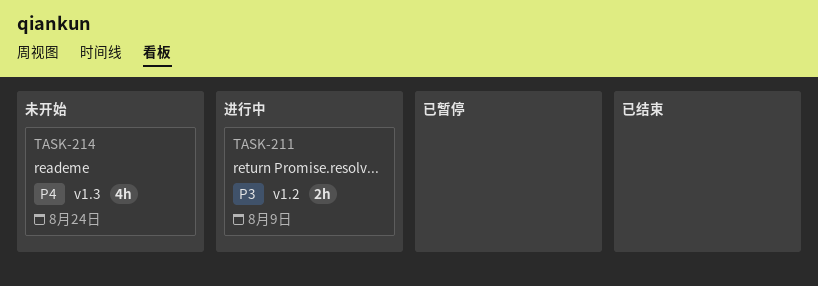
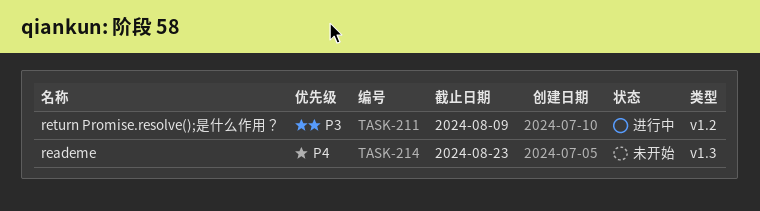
TASK-214, due: Aug 24 -> Aug 23

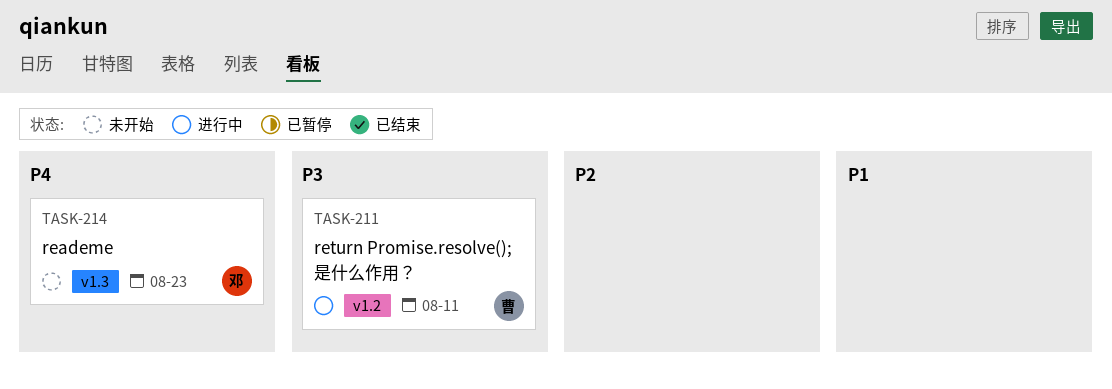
TASK-211, due: Aug 9 -> Aug 11

